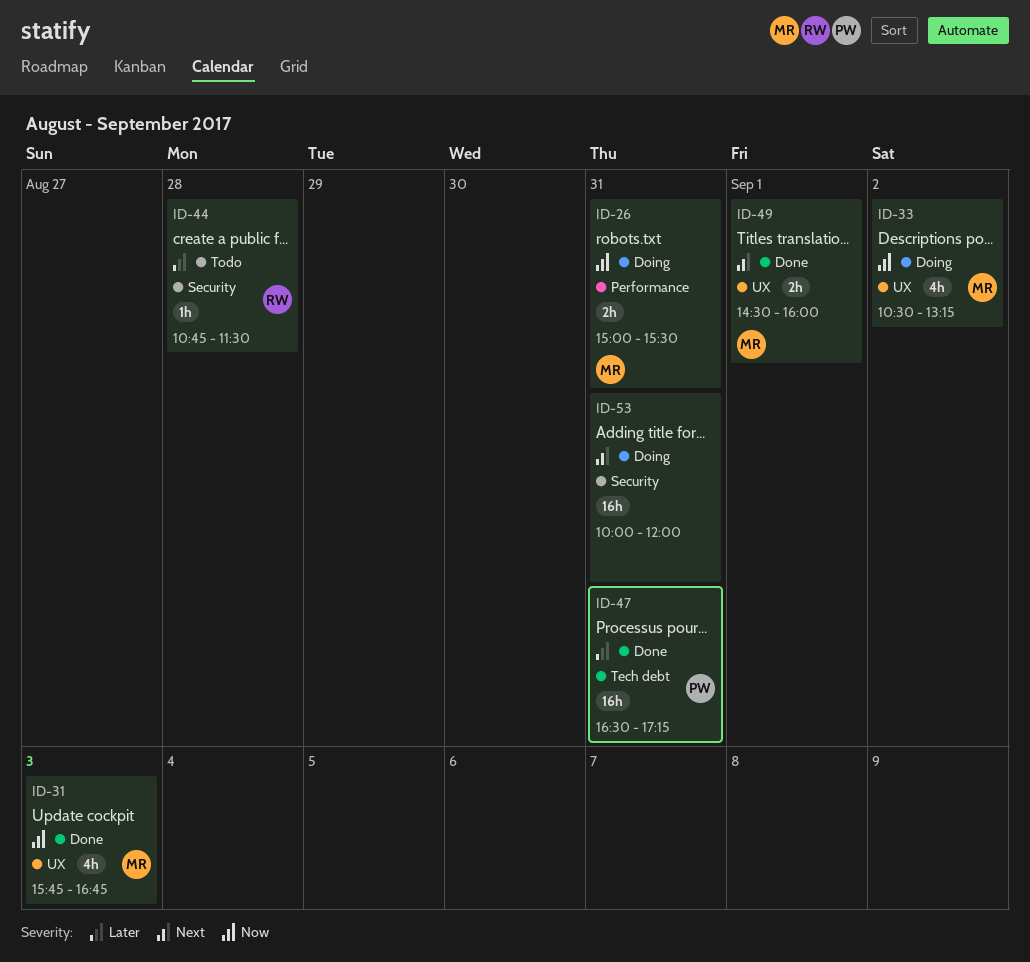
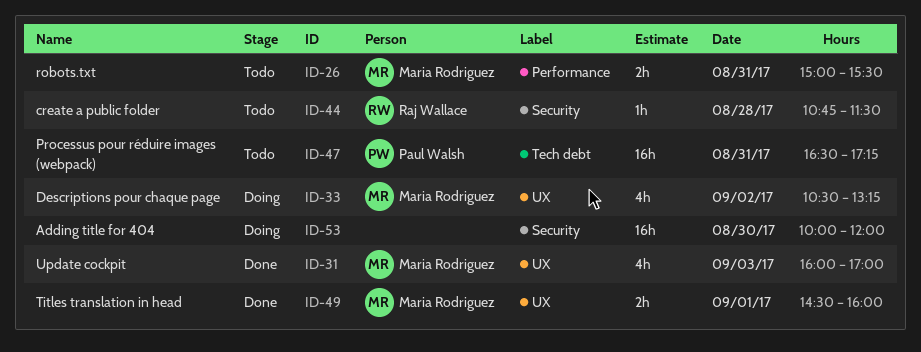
ID-26, status: Doing -> Todo
ID-31, begins: 15:45 -> 16:00
ID-31, ends: 16:45 -> 17:00
ID-47, status: Done -> Todo
ID-53, day: Aug 31 -> Aug 30

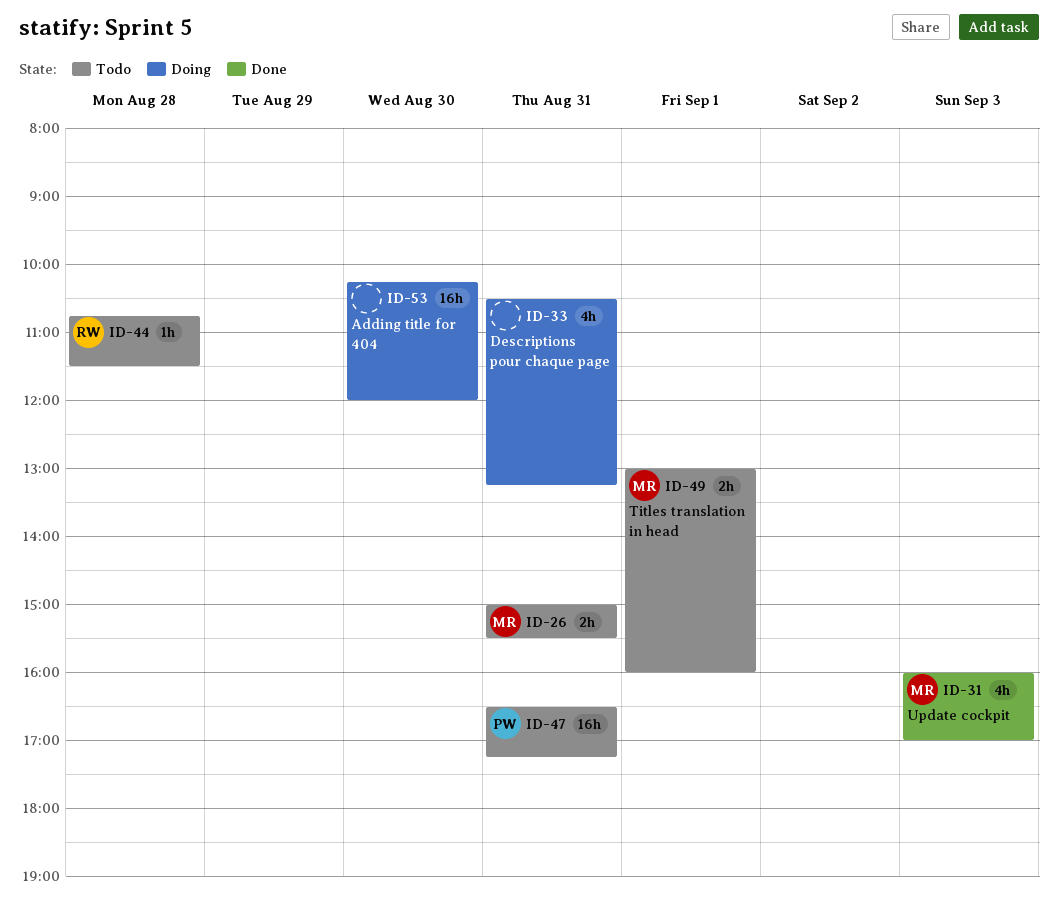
ID-33, owner: Maria Rodriguez -> none
ID-33, day: Sep 2 -> Aug 31
ID-49, status: Done -> Todo
ID-49, begins: 14:30 -> 13:00
ID-53, begins: 10:00 -> 10:15

